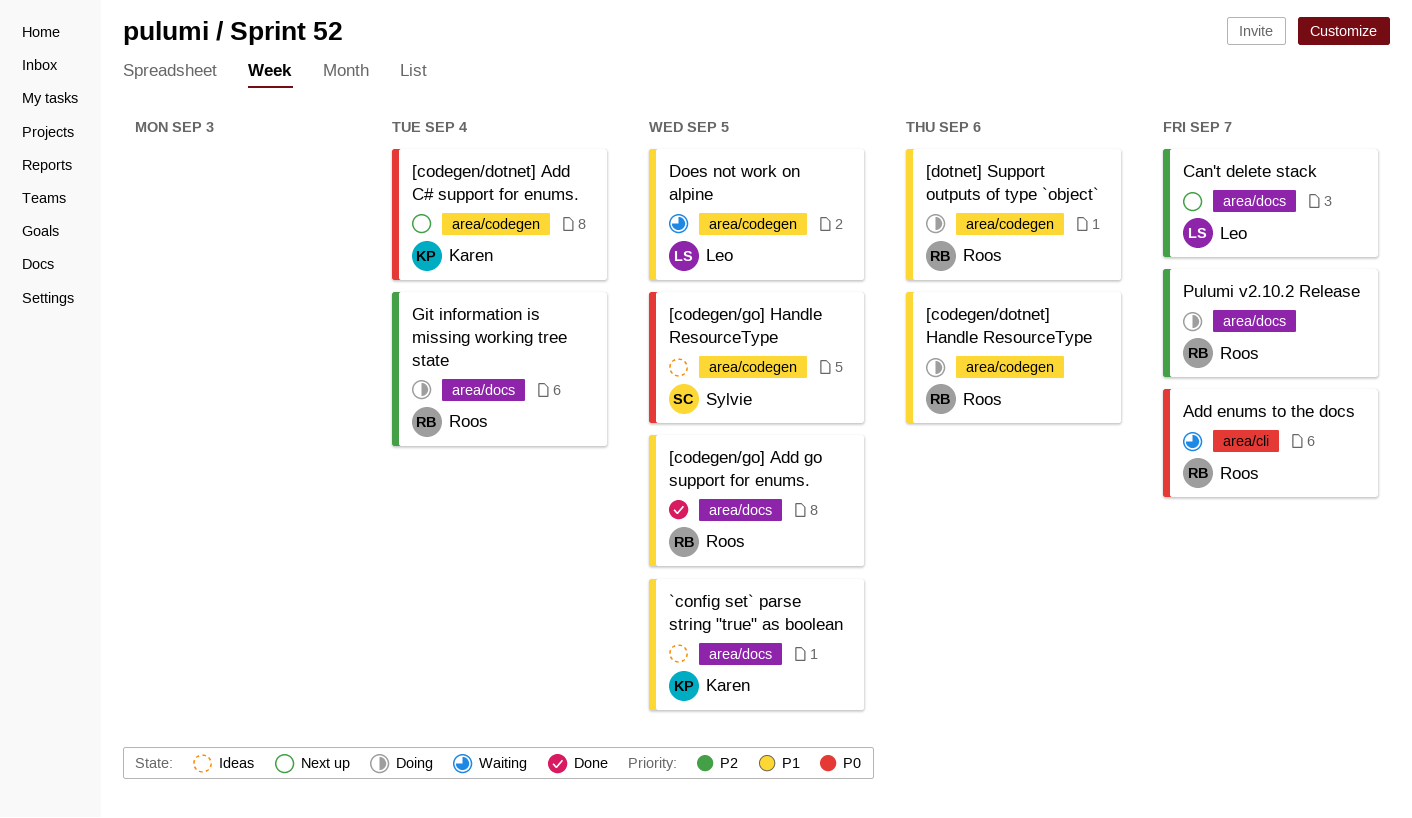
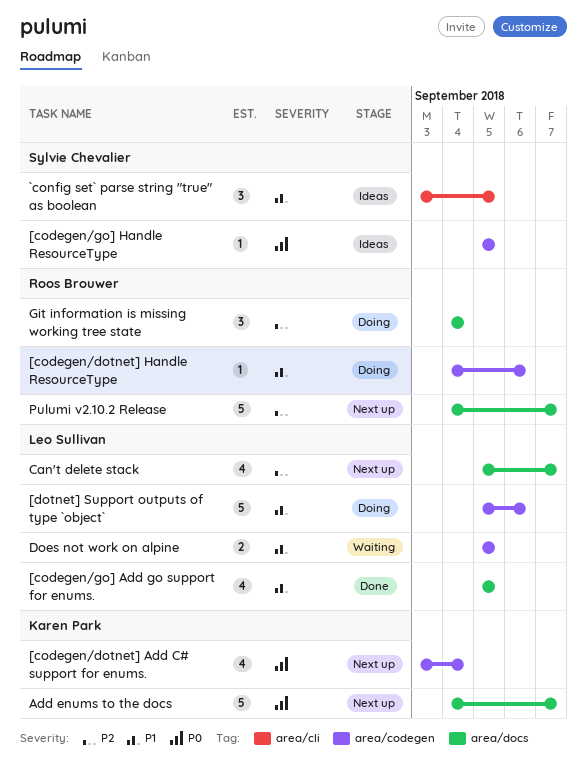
[codegen/go] Add go support for enums., owner: Roos Brouwer -> Leo Sullivan
[dotnet] Support outputs of type `object`, owner: Roos Brouwer -> Leo Sullivan
`config set` parse string "true" as boolean, owner: Karen Park -> Sylvie Chevalier
`config set` parse string "true" as boolean, label: area/docs -> area/cli
Add enums to the docs, status: Waiting -> Next up
Add enums to the docs, owner: Roos Brouwer -> Karen Park
Add enums to the docs, label: area/cli -> area/docs
Pulumi v2.10.2 Release, status: Doing -> Next up

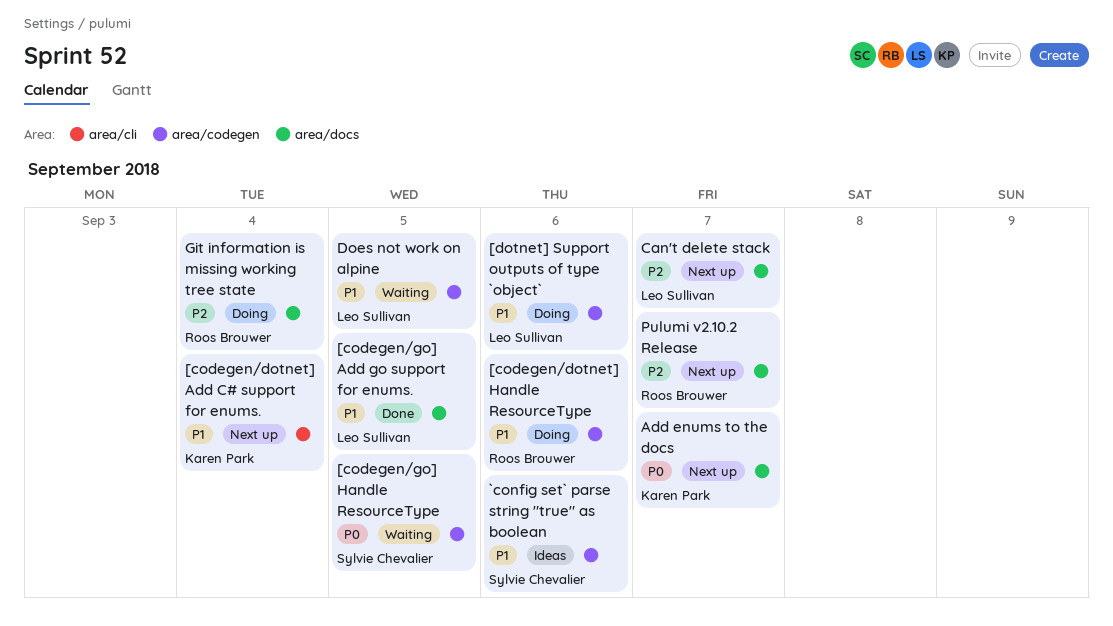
[codegen/dotnet] Add C# support for enums., priority: P0 -> P1
[codegen/dotnet] Add C# support for enums., label: area/codegen -> area/cli
[codegen/go] Handle ResourceType, status: Ideas -> Waiting
`config set` parse string "true" as boolean, label: area/cli -> area/codegen
`config set` parse string "true" as boolean, due: Sep 5 -> Sep 6

